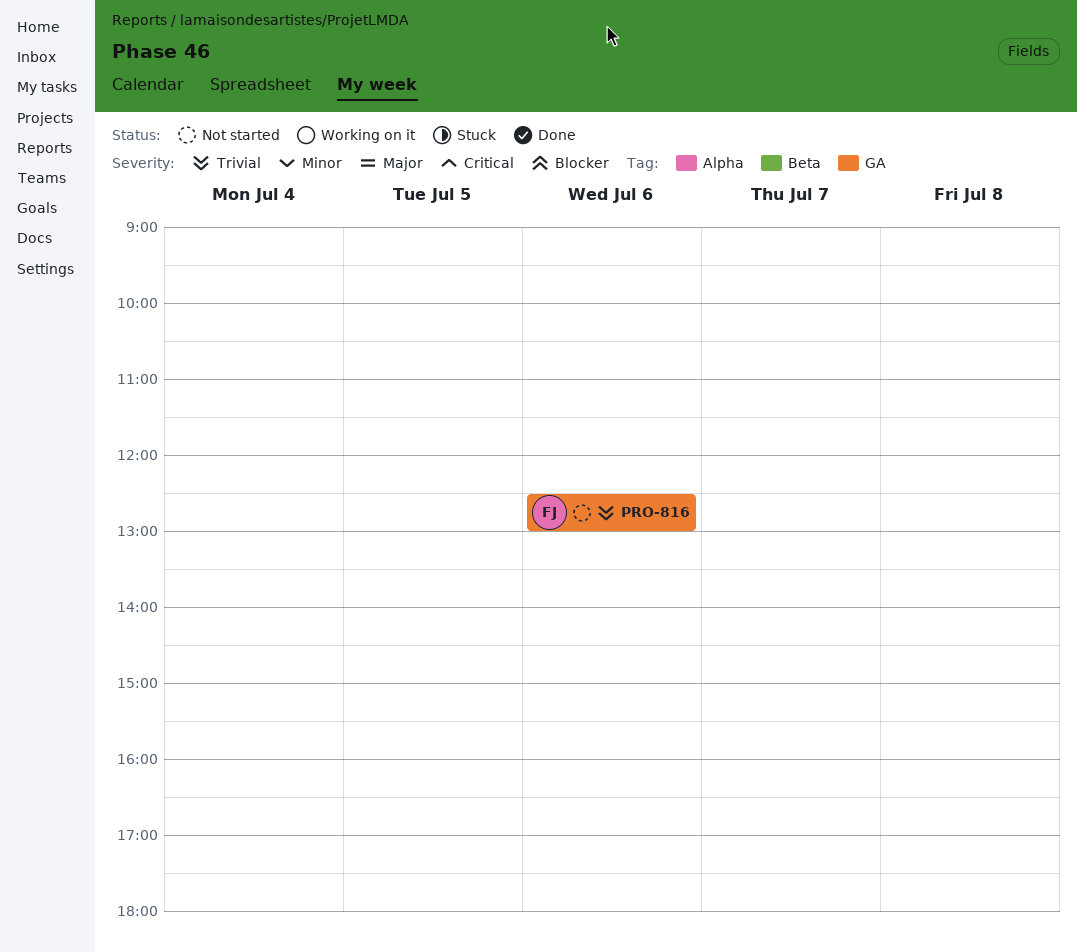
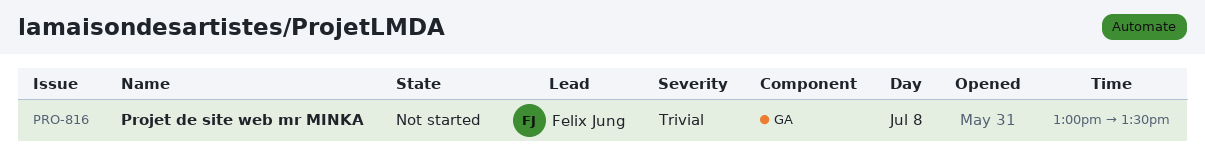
PRO-816, day: Jul 6 -> Jul 8
PRO-816, begins: 12:30 -> 13:00
PRO-816, ends: 13:00 -> 13:30

